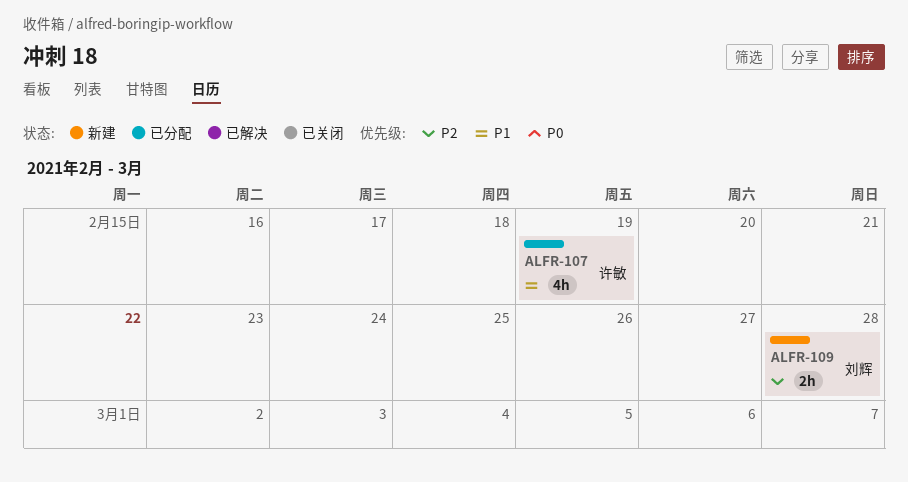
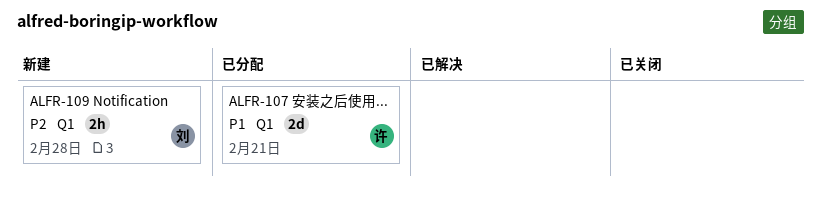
ALFR-107, estimate: 4h -> 2d
ALFR-107, due: Feb 19 -> Feb 21

